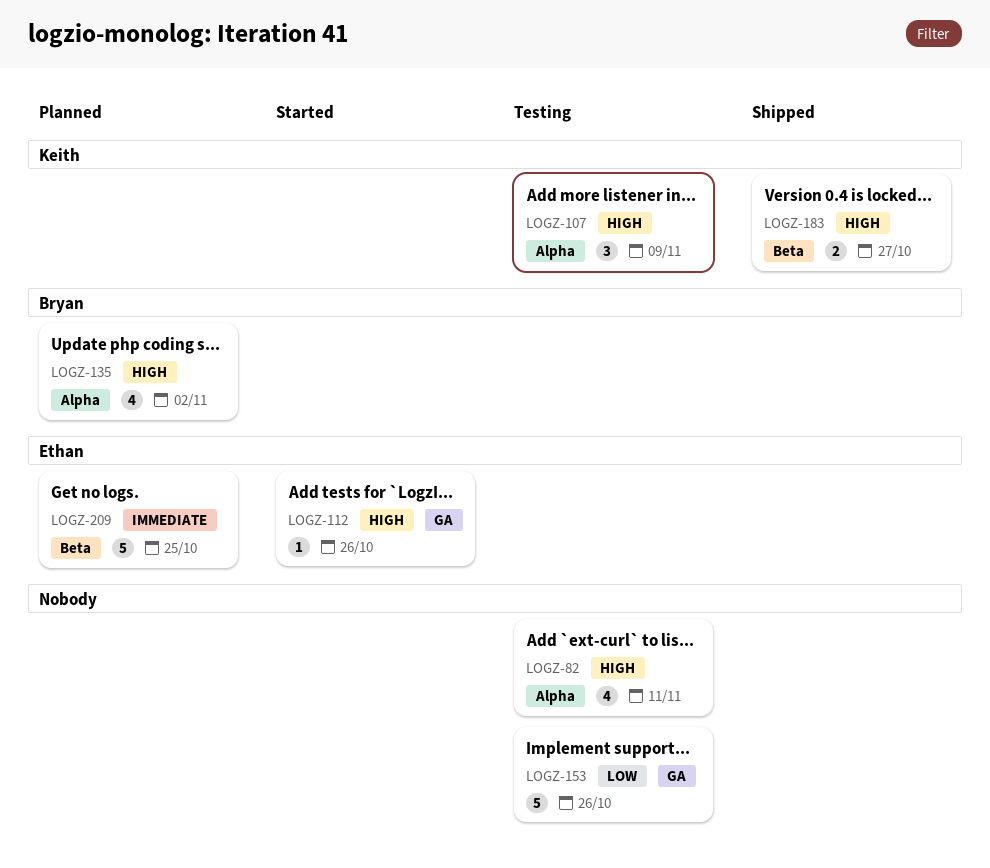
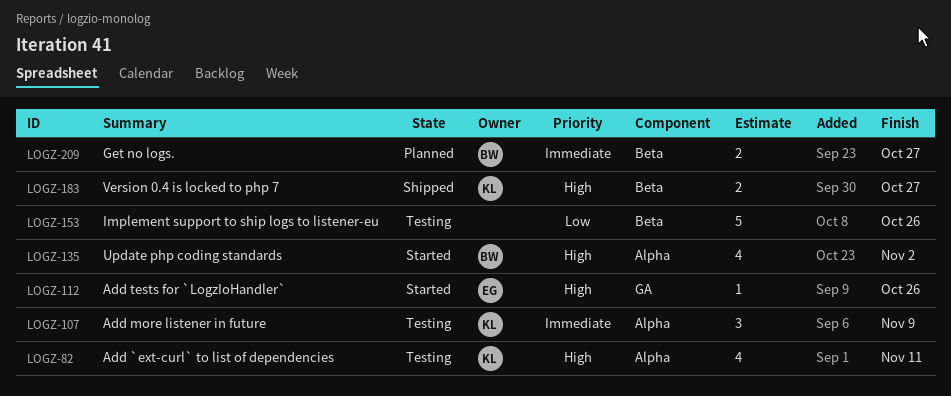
LOGZ-82, owner: none -> Keith
LOGZ-107, priority: High -> Immediate
LOGZ-135, status: Planned -> Started
LOGZ-153, label: GA -> Beta
LOGZ-209, owner: Ethan -> Bryan
LOGZ-209, estimate: 5 -> 2
LOGZ-209, due: Oct 25 -> Oct 27

